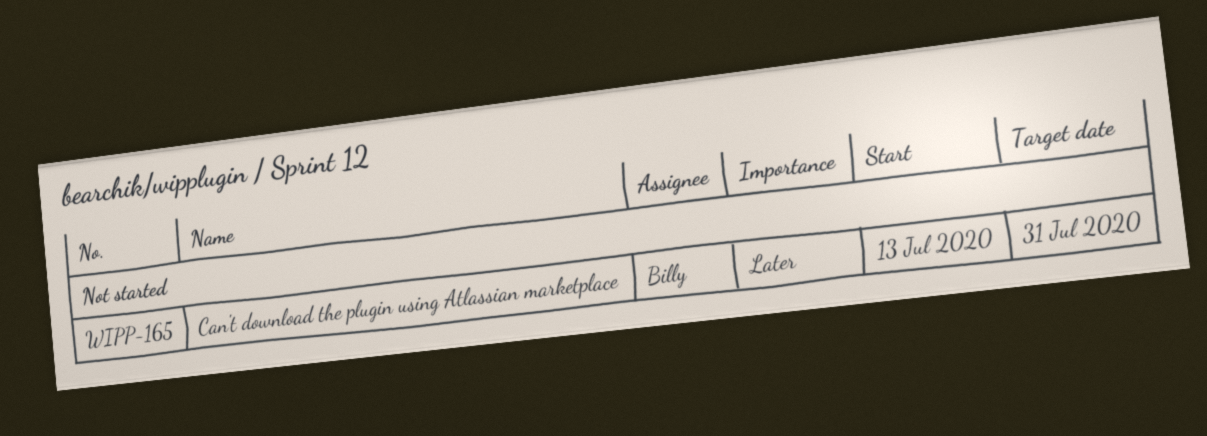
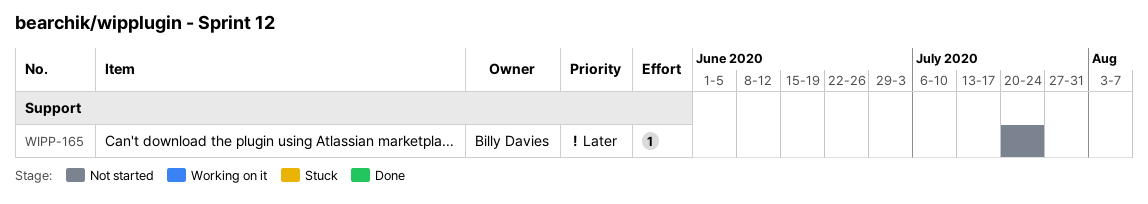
WIPP-165, start: Jul 13 -> Jul 20
WIPP-165, due: Jul 31 -> Jul 24

